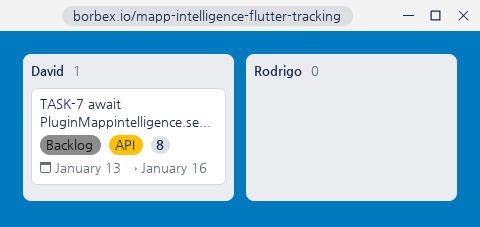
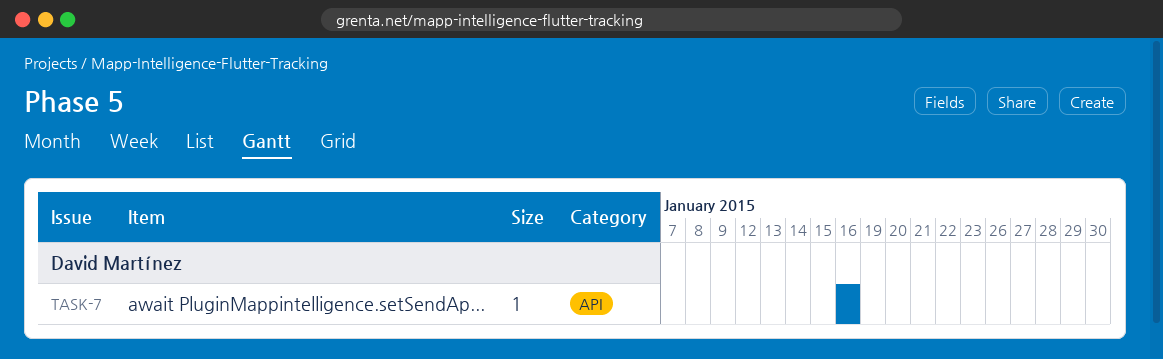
TASK-7, estimate: 8 -> 1
TASK-7, start: Jan 13 -> Jan 16

